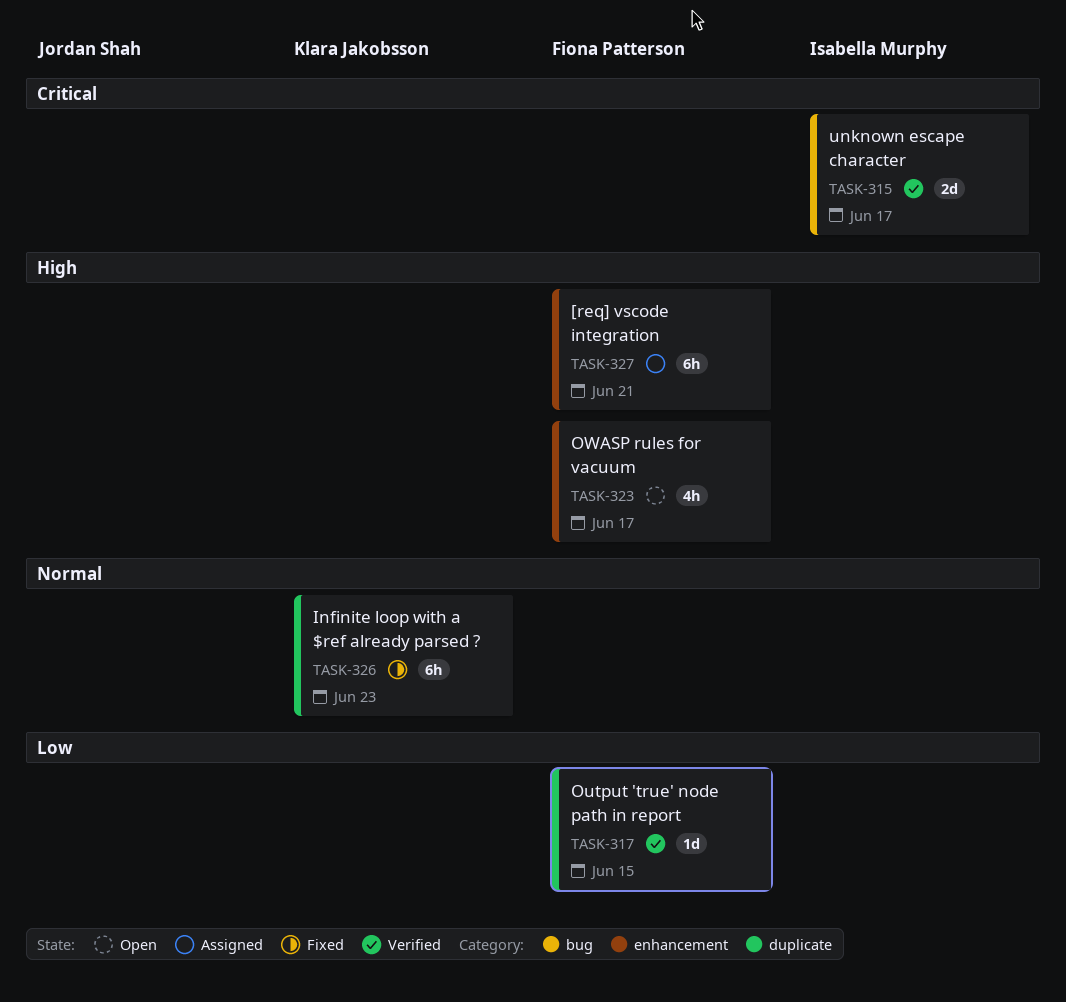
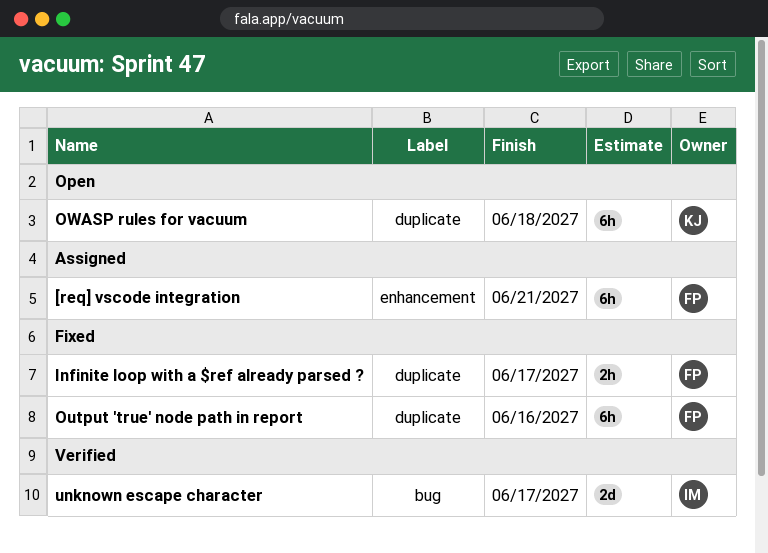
Infinite loop with a $ref already parsed ?, owner: Klara Jakobsson -> Fiona Patterson
Infinite loop with a $ref already parsed ?, estimate: 6h -> 2h
Infinite loop with a $ref already parsed ?, due: Jun 23 -> Jun 17
Output 'true' node path in report, status: Verified -> Fixed
Output 'true' node path in report, estimate: 1d -> 6h
Output 'true' node path in report, due: Jun 15 -> Jun 16
OWASP rules for vacuum, owner: Fiona Patterson -> Klara Jakobsson
OWASP rules for vacuum, label: enhancement -> duplicate
OWASP rules for vacuum, estimate: 4h -> 6h
OWASP rules for vacuum, due: Jun 17 -> Jun 18

